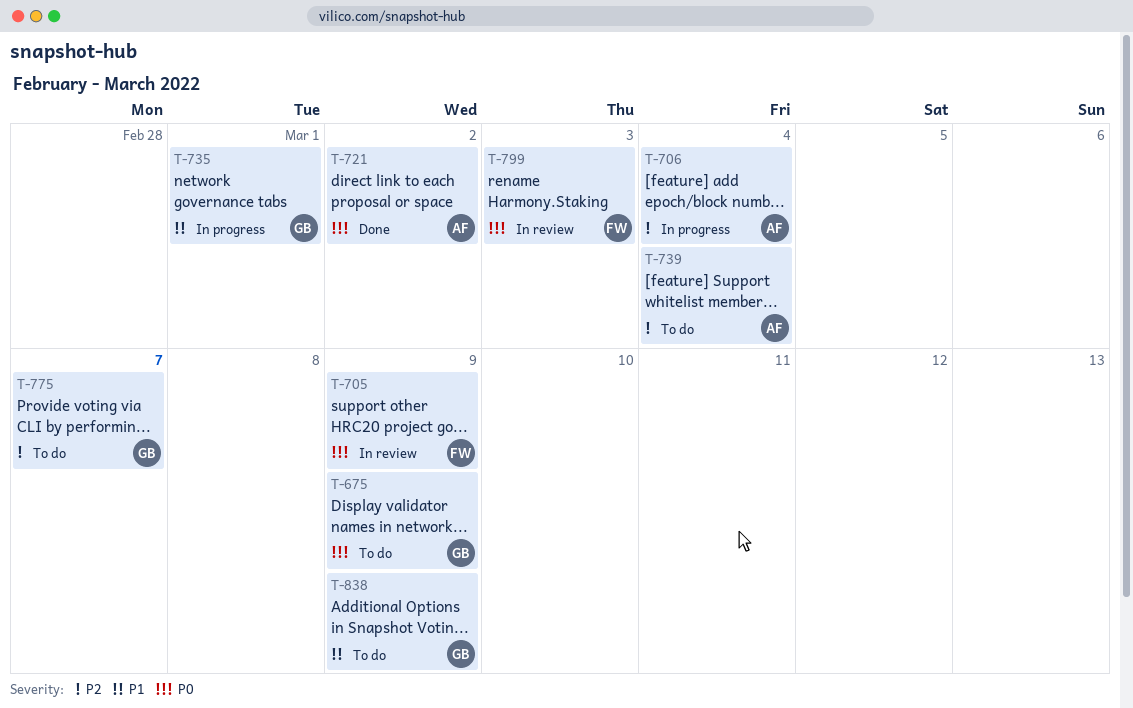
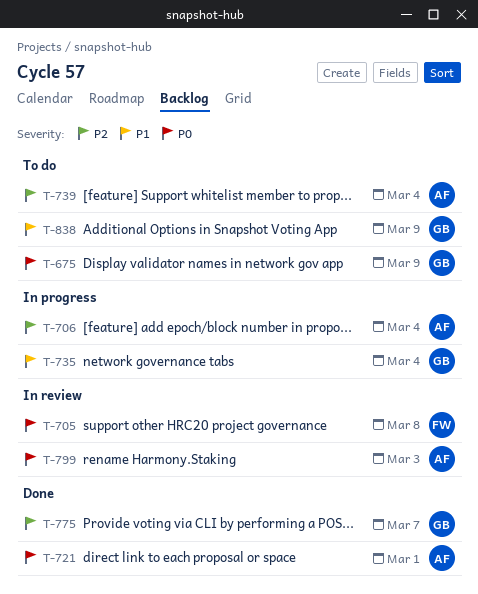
T-705, due: Mar 9 -> Mar 8
T-721, due: Mar 2 -> Mar 1
T-735, due: Mar 1 -> Mar 4
T-775, status: To do -> Done
T-799, owner: FW -> AF

